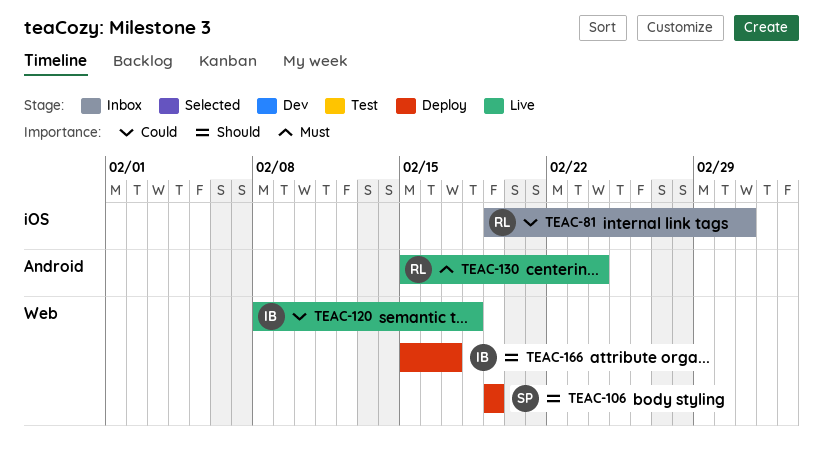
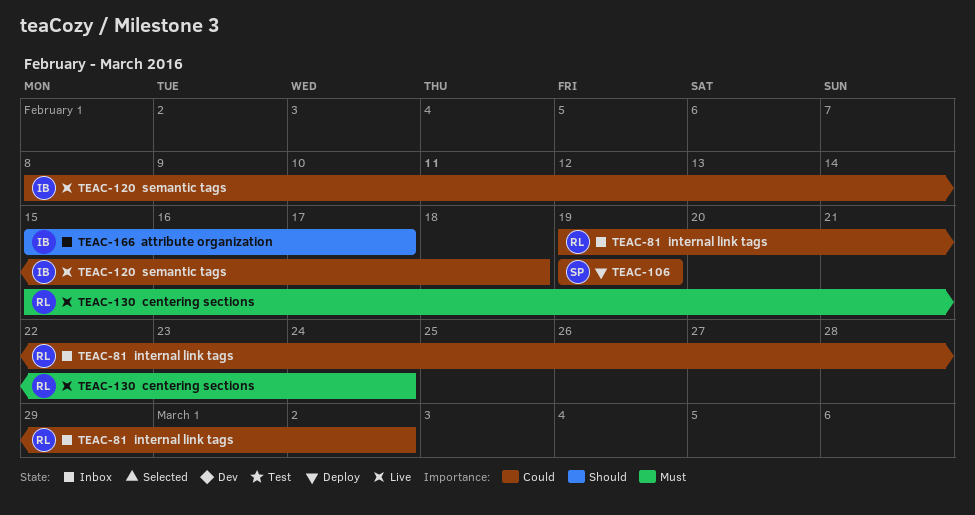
TEAC-106, priority: Should -> Could
TEAC-166, status: Deploy -> Inbox

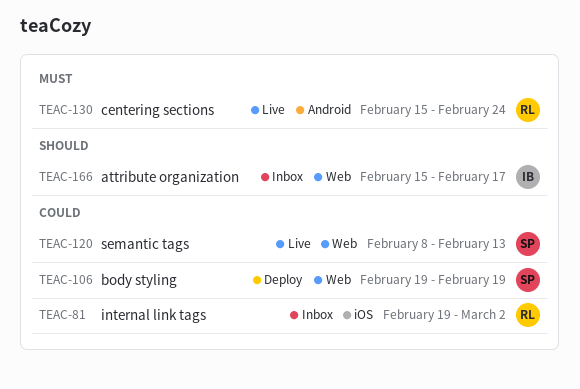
TEAC-120, owner: IB -> SP
TEAC-120, due: Feb 18 -> Feb 13

